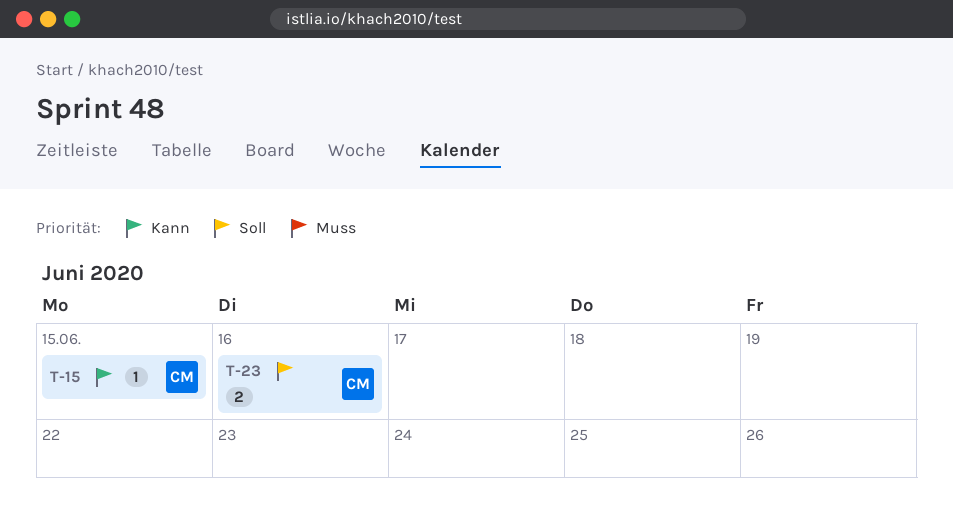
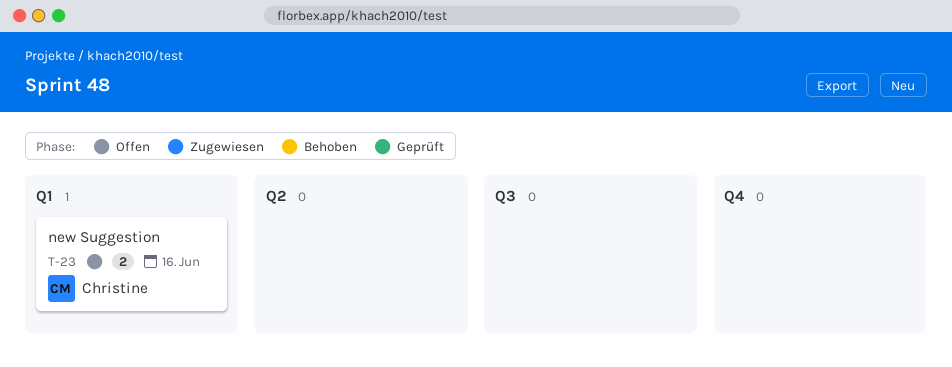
T-15: present -> none

